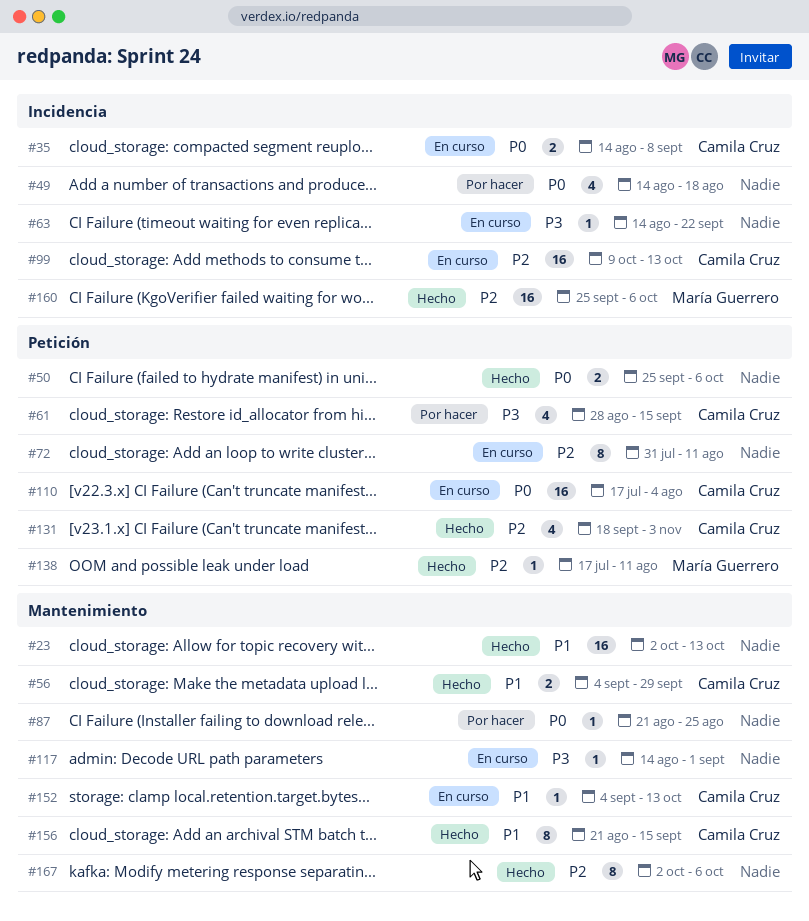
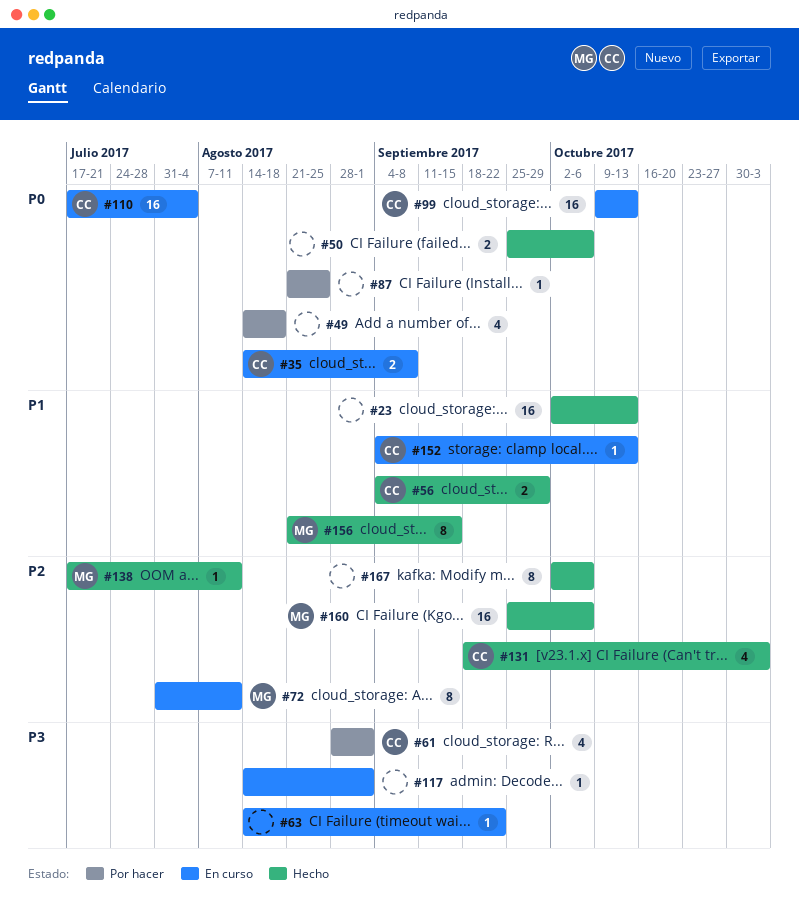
#61, due: Sep 15 -> Sep 1
#72, owner: none -> María Guerrero
#99, priority: P2 -> P0
#156, owner: Camila Cruz -> María Guerrero

